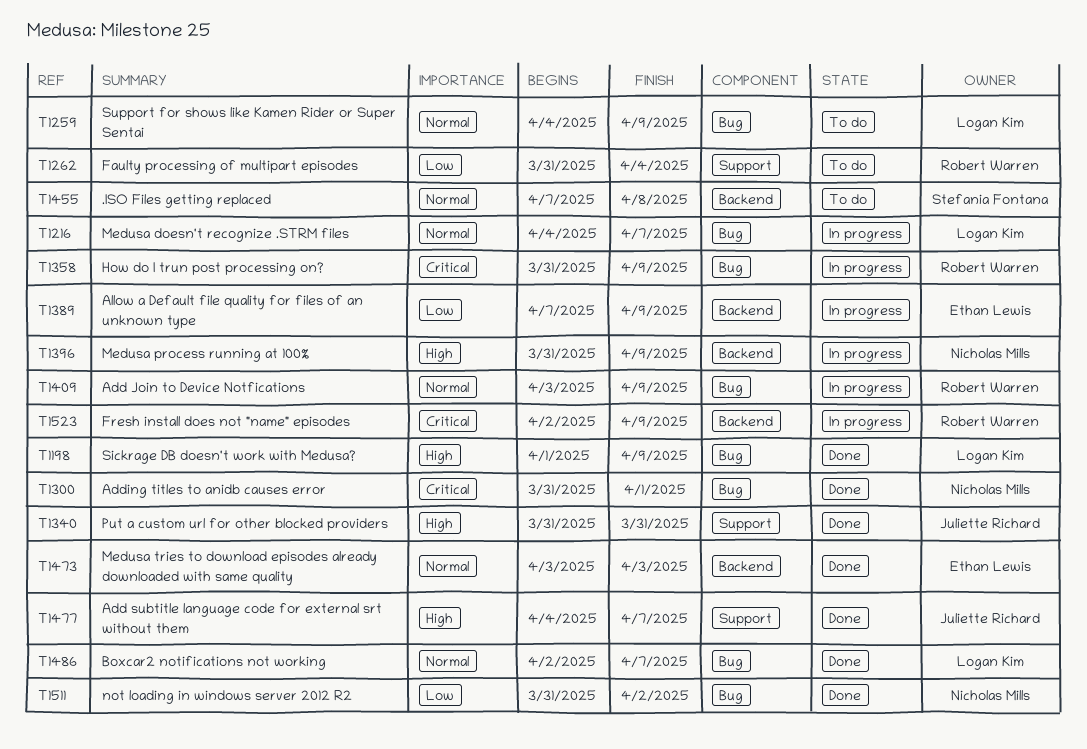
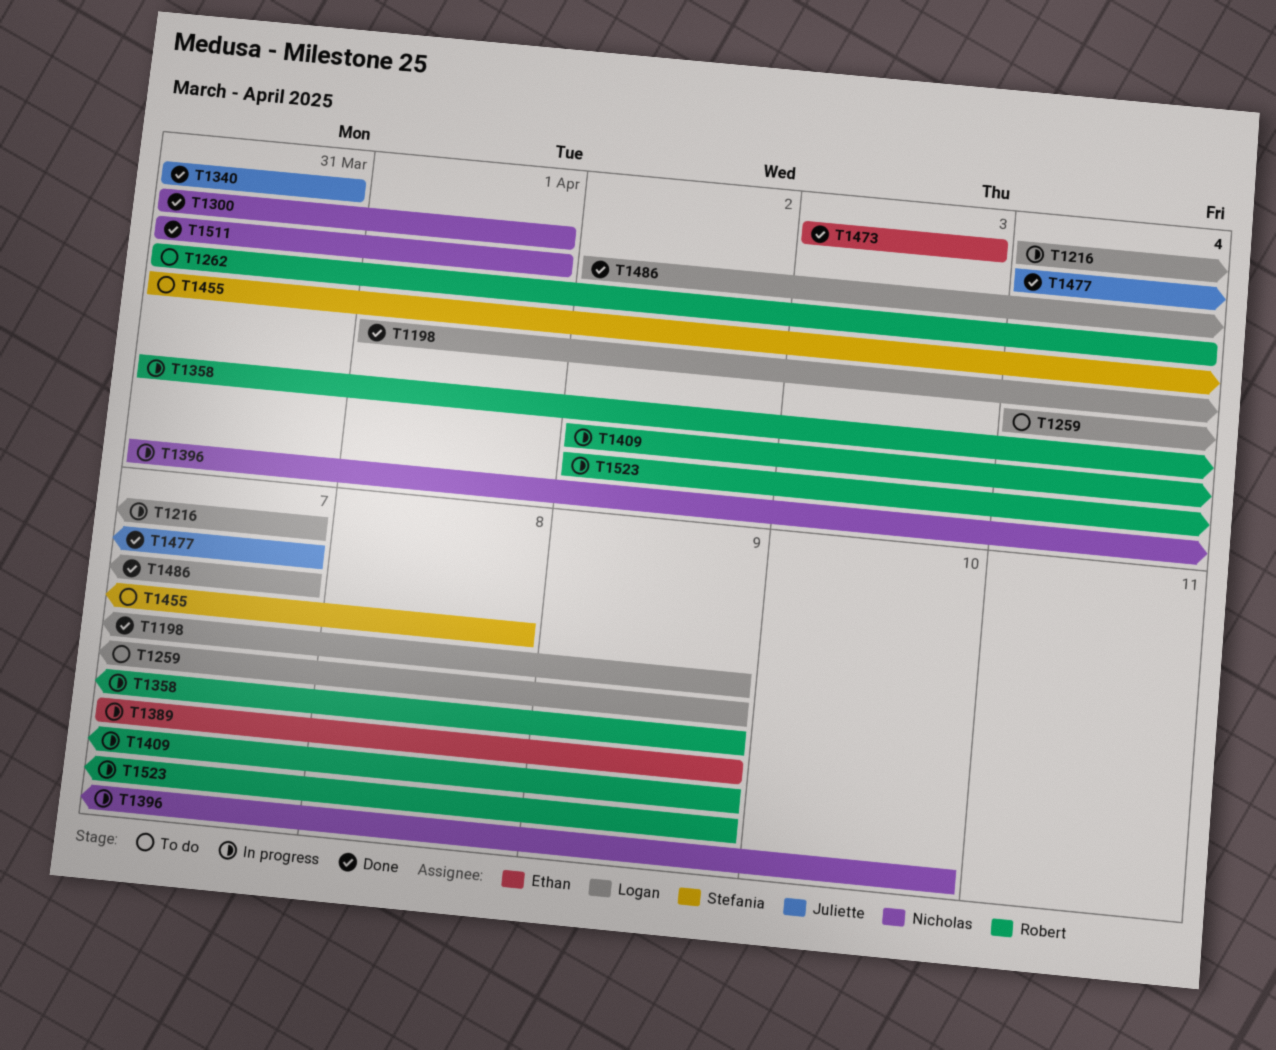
T1396, due: Apr 9 -> Apr 10
T1409, start: Apr 3 -> Apr 2
T1455, start: Apr 7 -> Mar 31
T1511, due: Apr 2 -> Apr 1

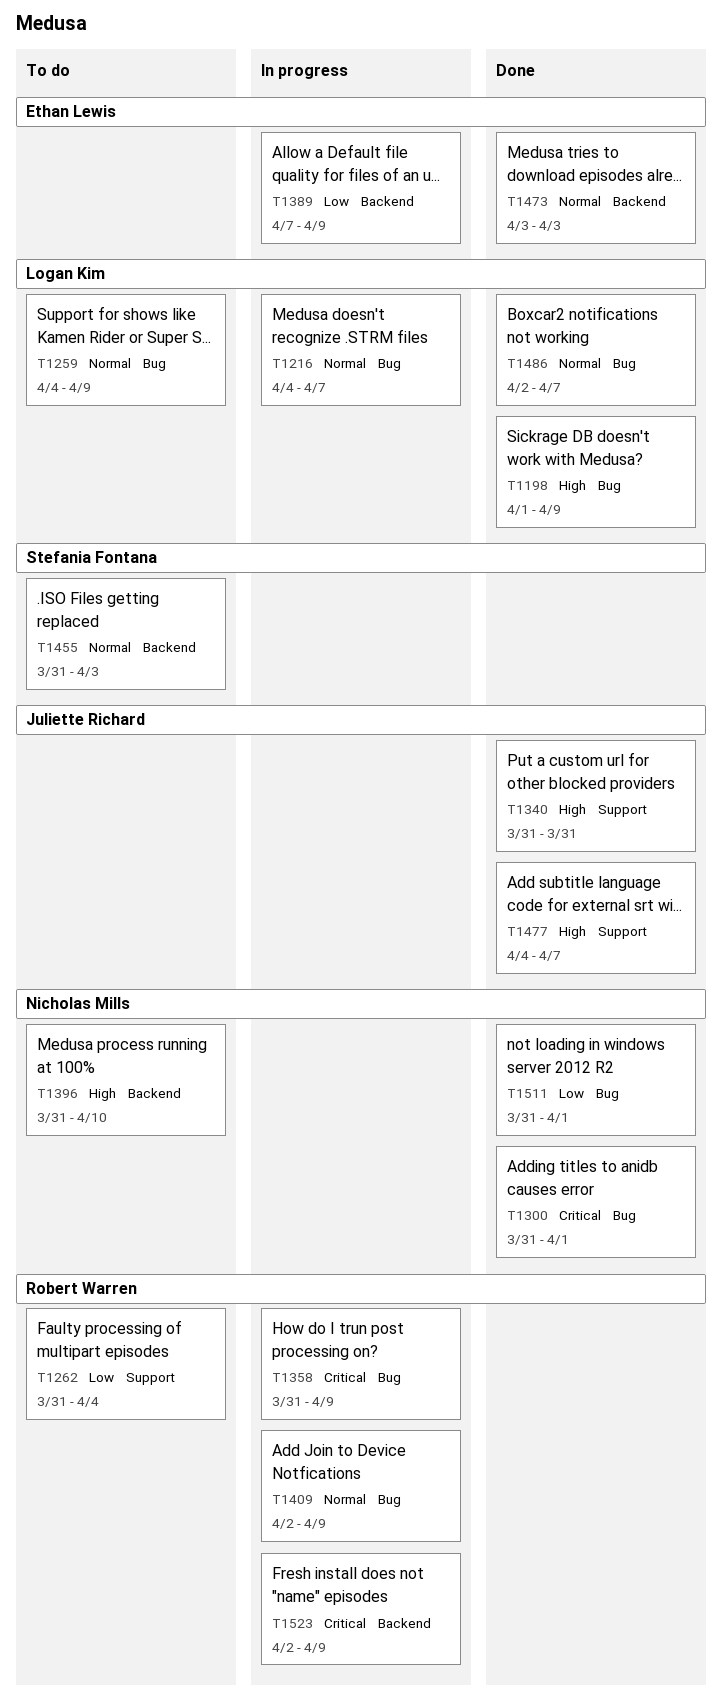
T1396, status: In progress -> To do
T1455, due: Apr 8 -> Apr 3

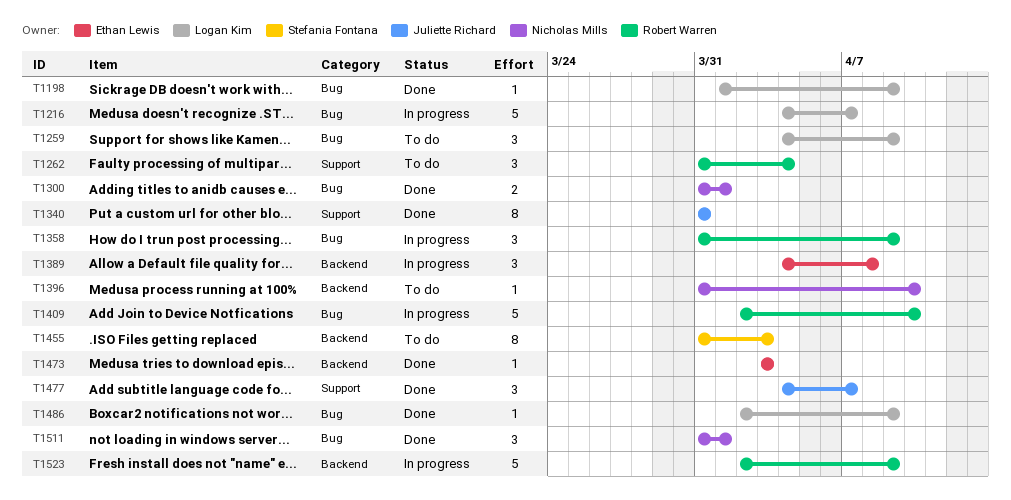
T1389, start: Apr 7 -> Apr 4
T1389, due: Apr 9 -> Apr 8
T1409, due: Apr 9 -> Apr 10
T1486, due: Apr 7 -> Apr 9

